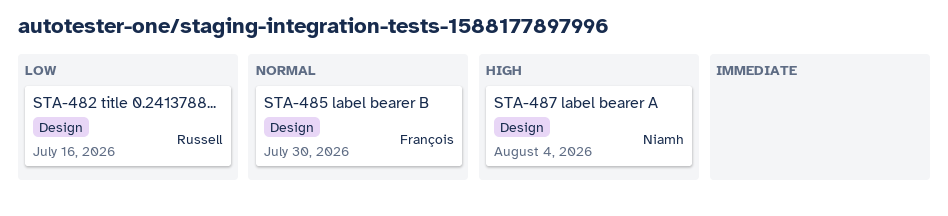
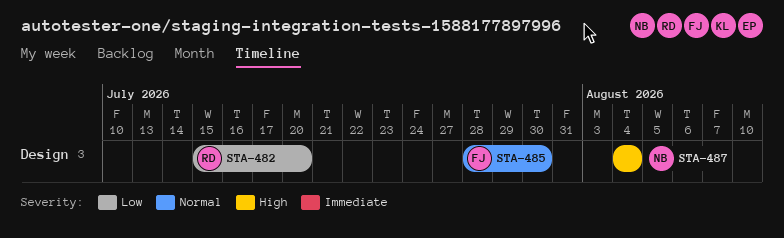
STA-482, due: Jul 16 -> Jul 20

